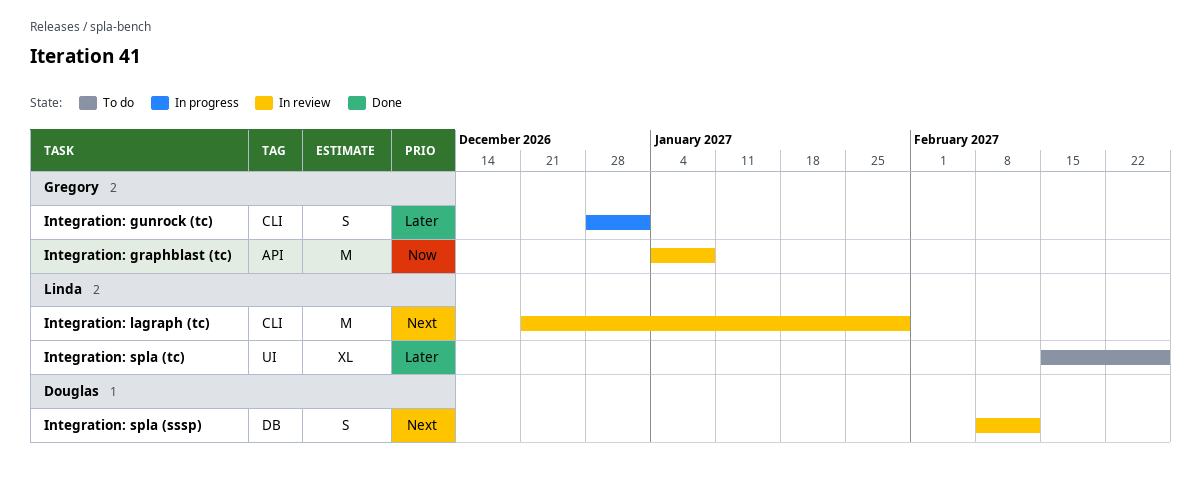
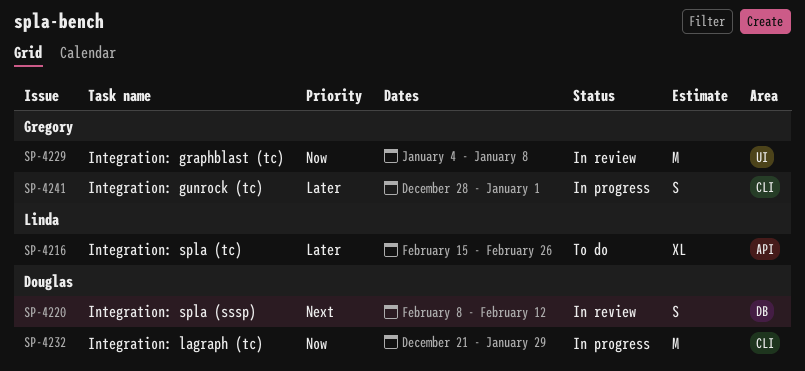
Integration: graphblast (tc), label: API -> UI
Integration: lagraph (tc), status: In review -> In progress
Integration: lagraph (tc), owner: Linda -> Douglas
Integration: lagraph (tc), priority: Next -> Now
Integration: spla (tc), label: UI -> API

